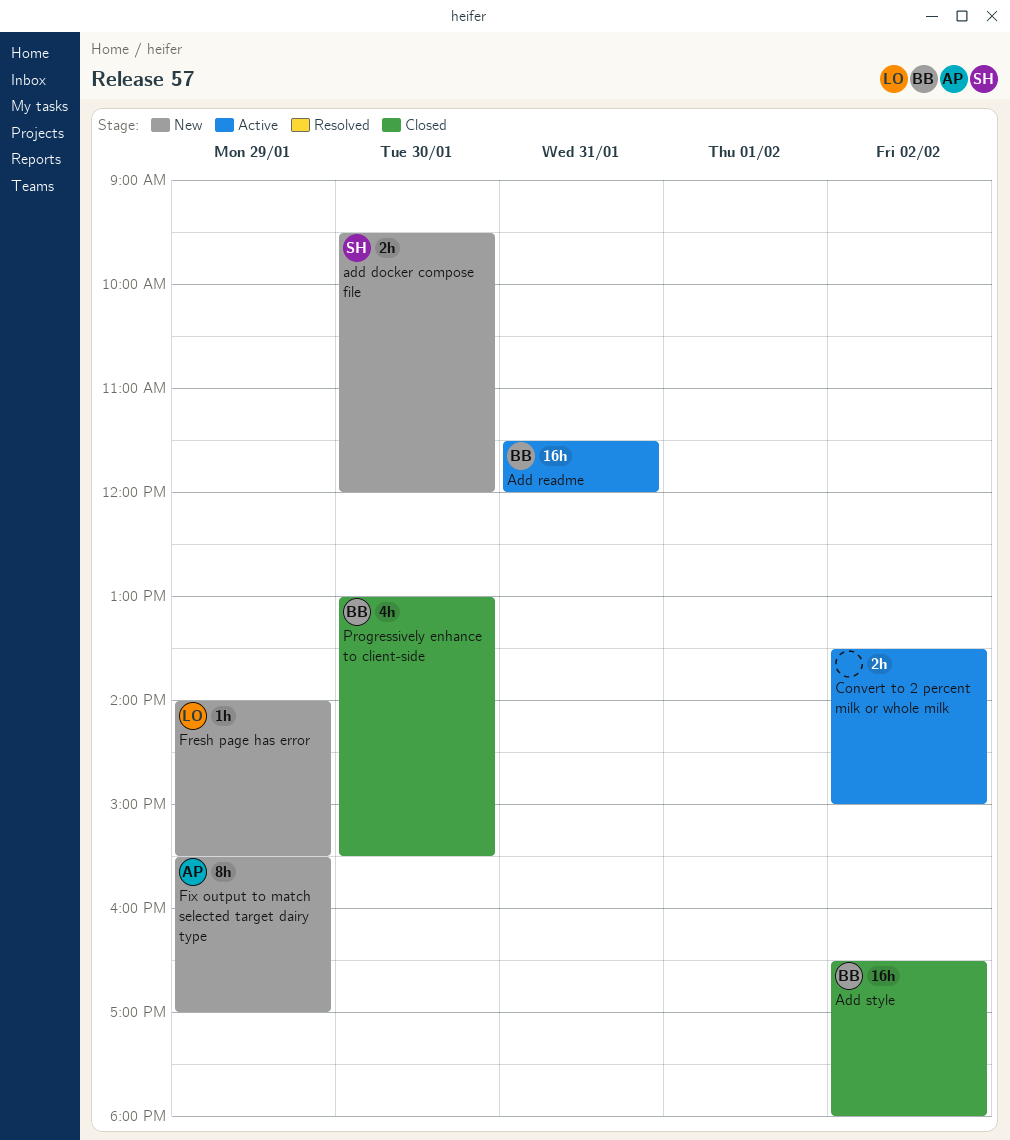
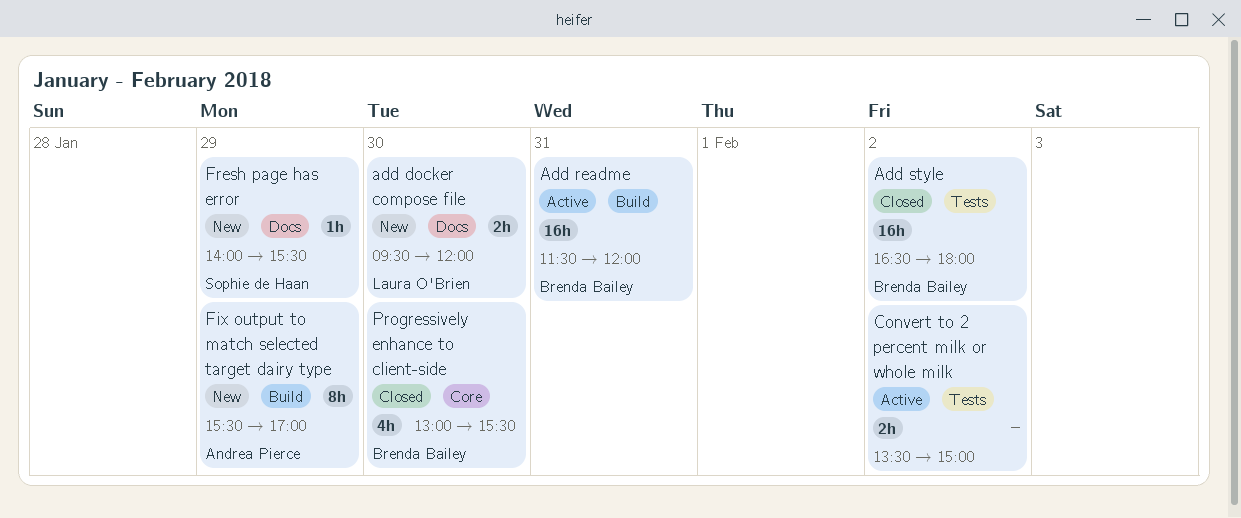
add docker compose file, owner: Sophie de Haan -> Laura O'Brien
Fresh page has error, owner: Laura O'Brien -> Sophie de Haan

